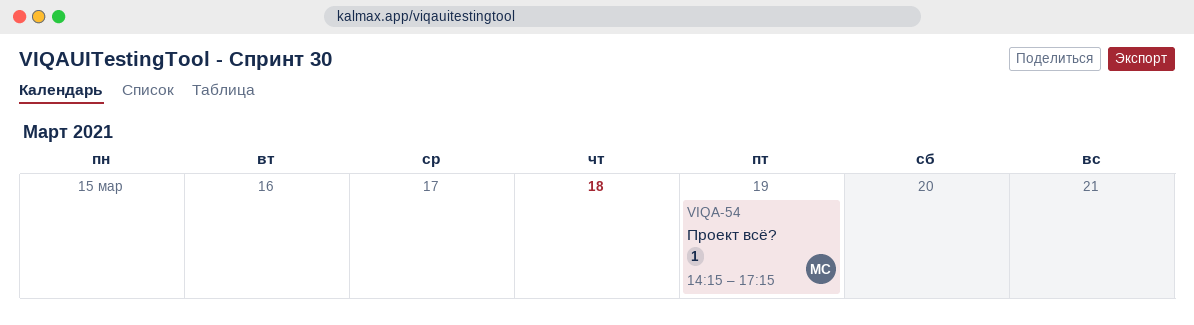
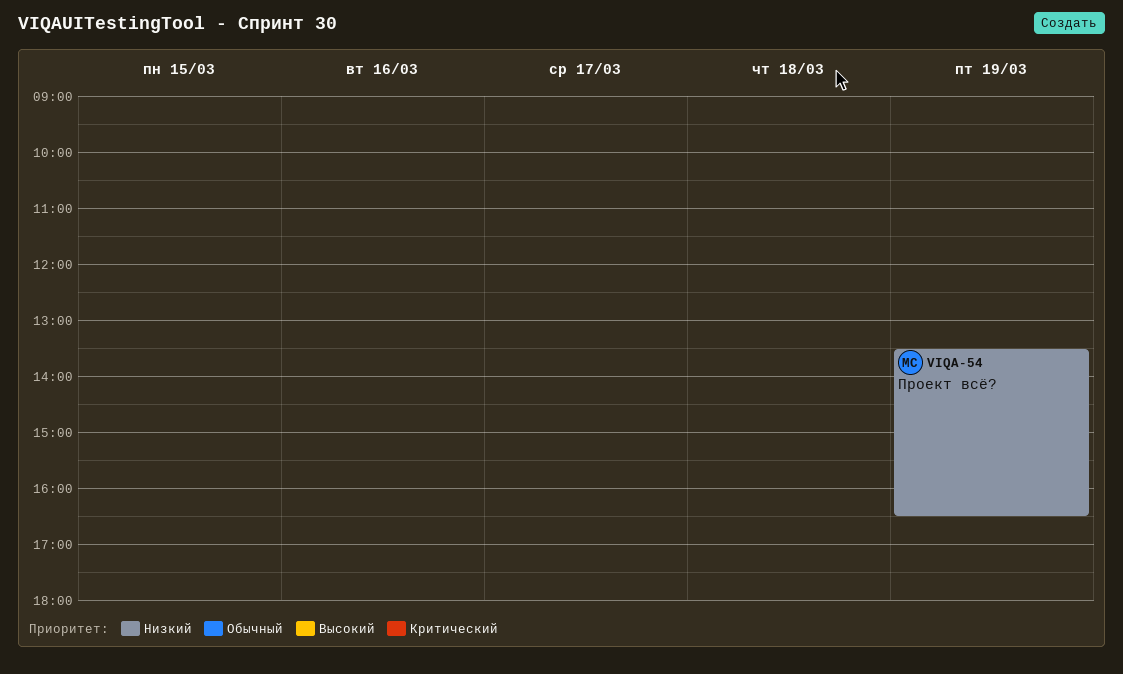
VIQA-54, begins: 14:15 -> 13:30
VIQA-54, ends: 17:15 -> 16:30

